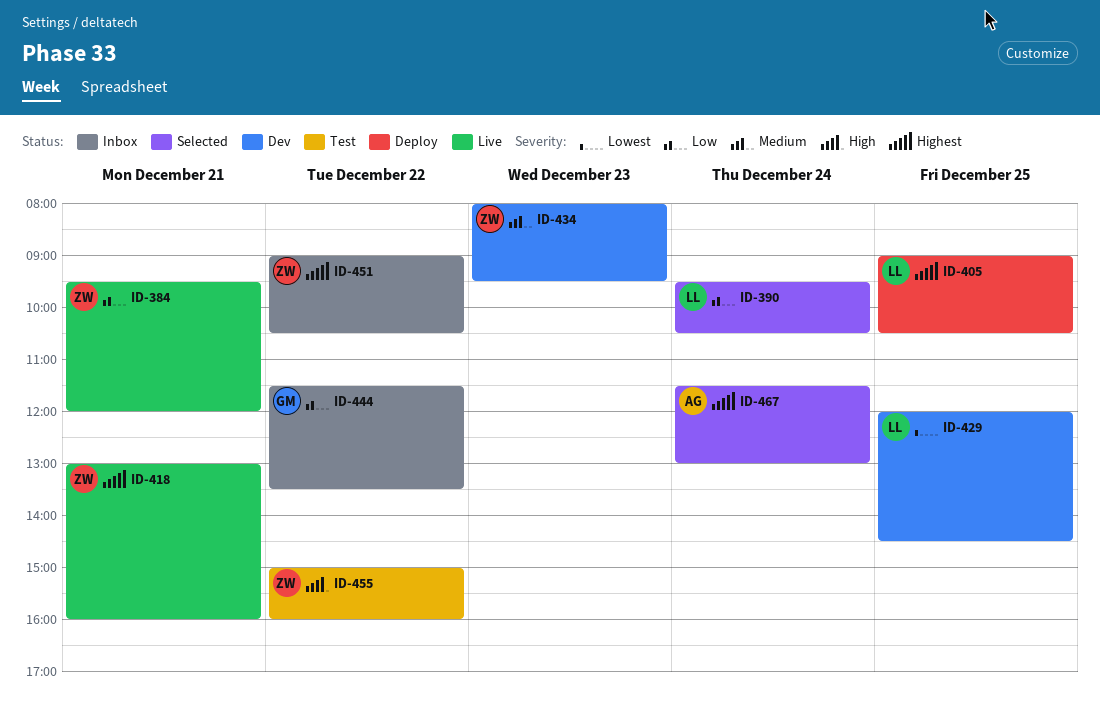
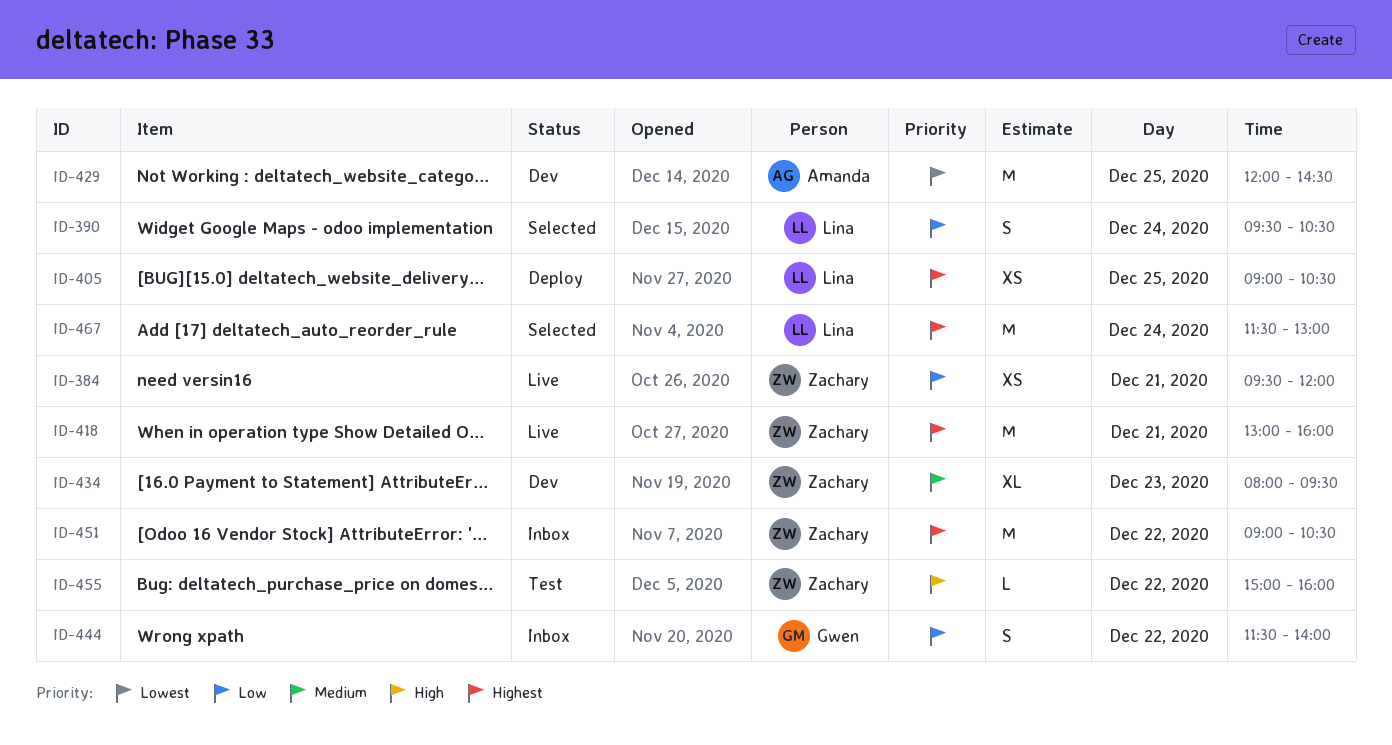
ID-429, owner: Lina -> Amanda
ID-444, ends: 13:30 -> 14:00
ID-467, owner: Amanda -> Lina

